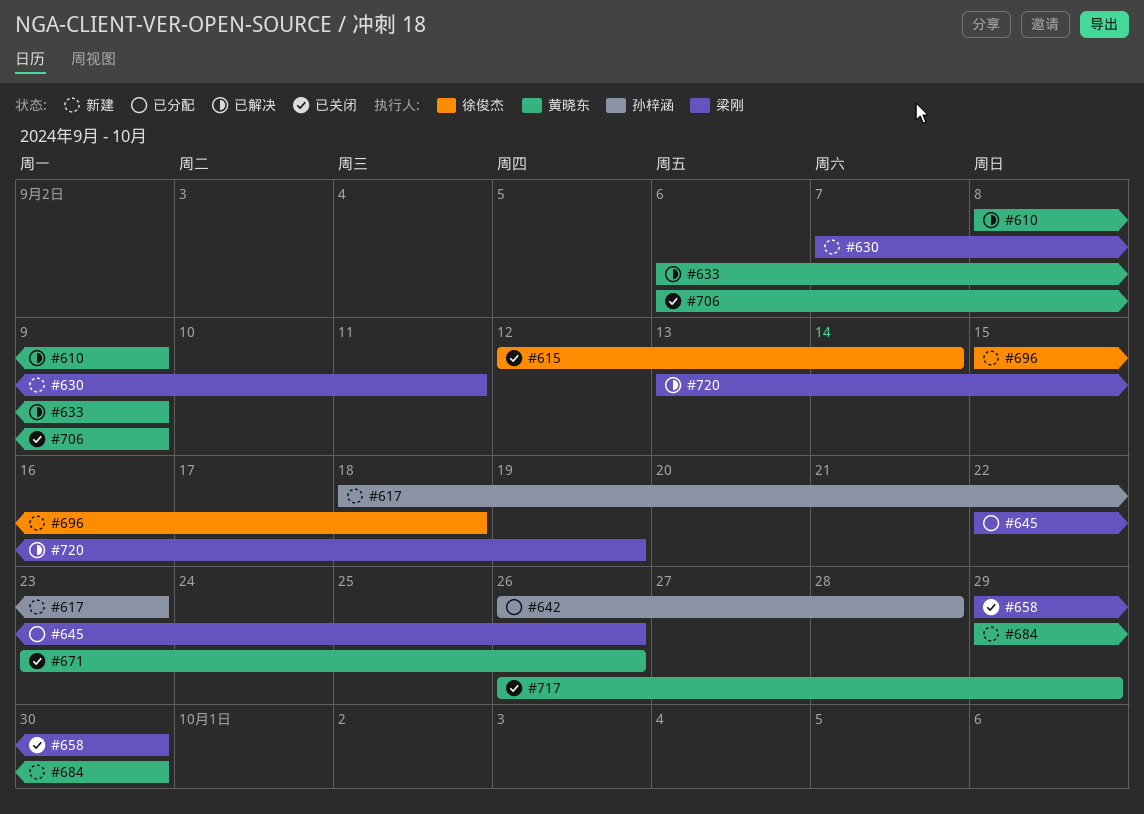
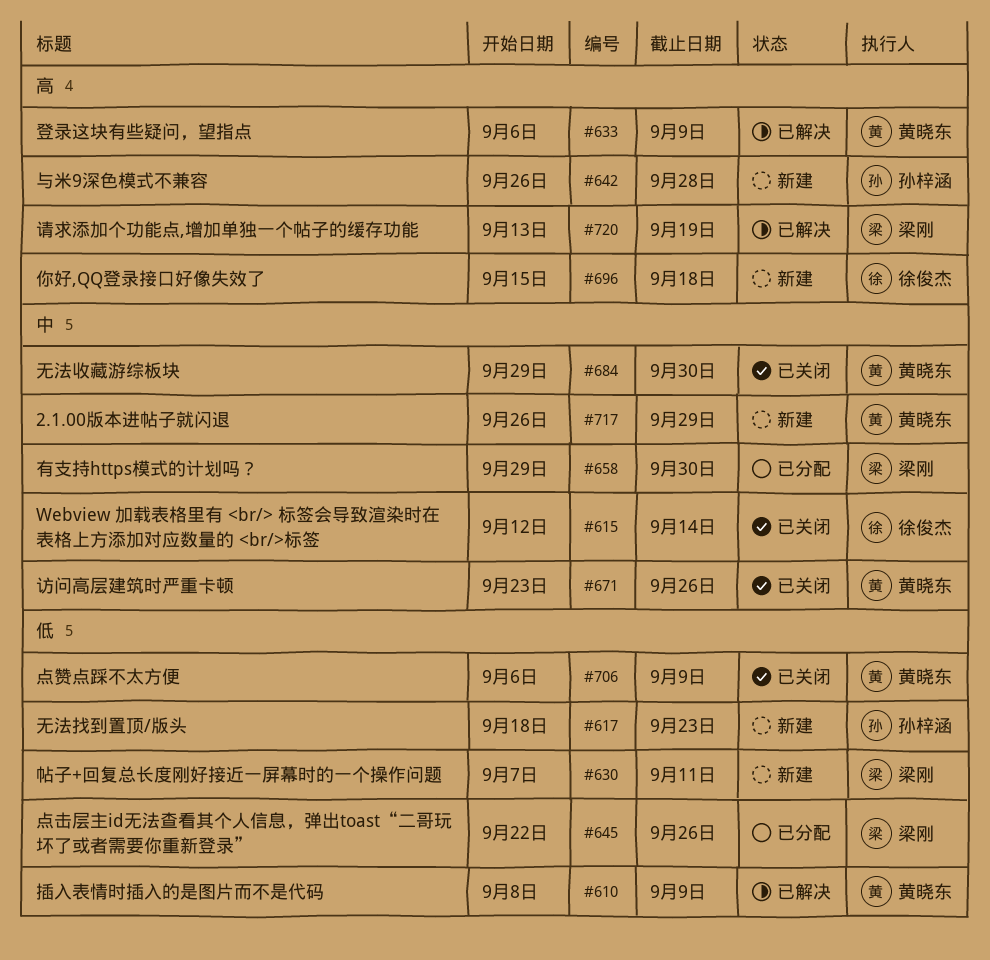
#642, status: 已分配 -> 新建
#658, status: 已关闭 -> 已分配
#684, status: 新建 -> 已关闭
#717, status: 已关闭 -> 新建

